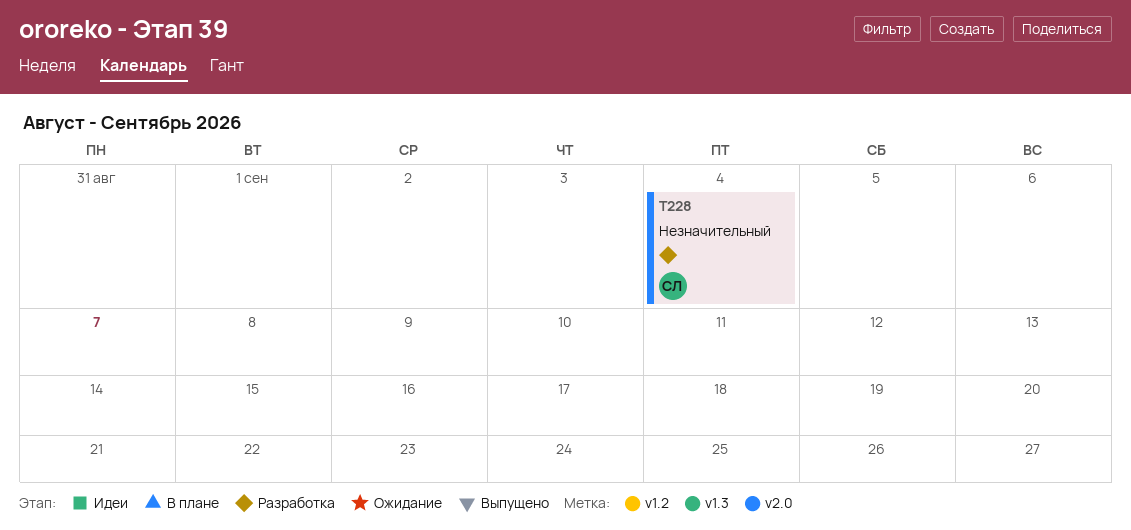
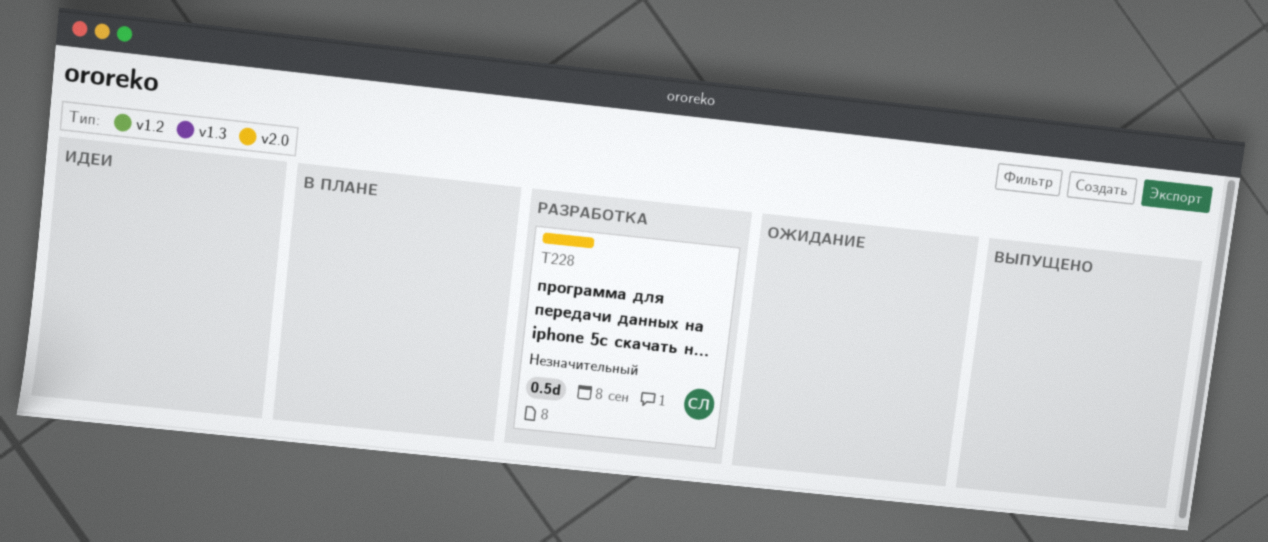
T228, due: Sep 4 -> Sep 8

